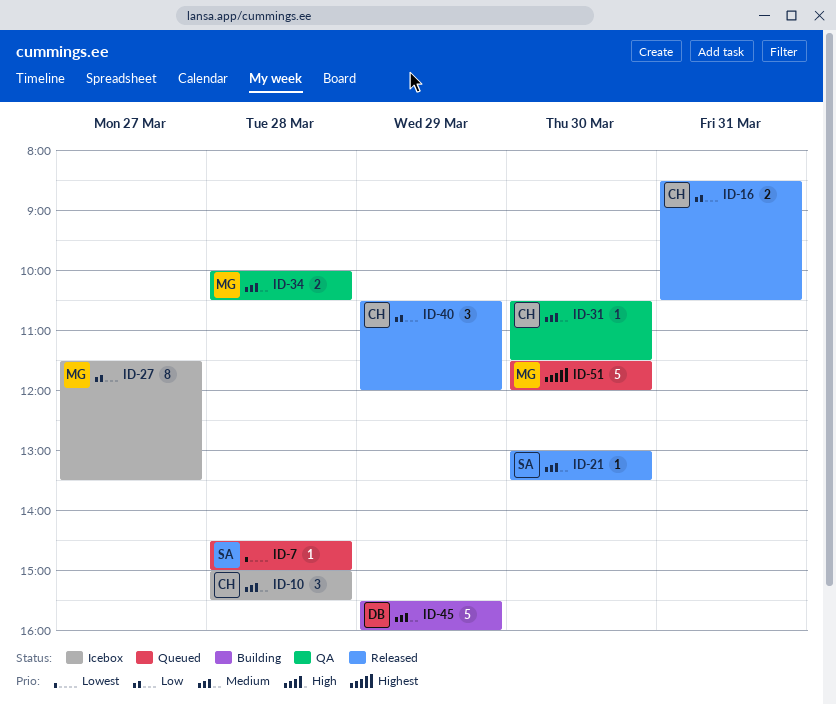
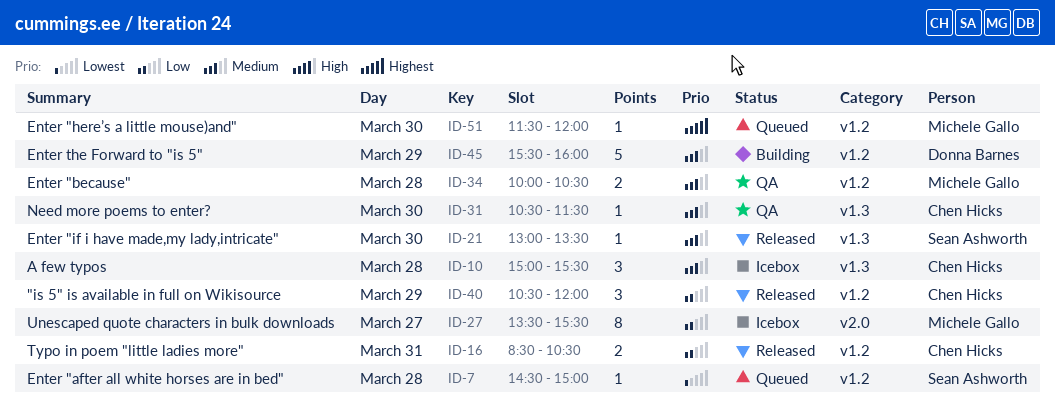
ID-27, begins: 11:30 -> 13:30
ID-27, ends: 13:30 -> 15:30
ID-51, estimate: 5 -> 1

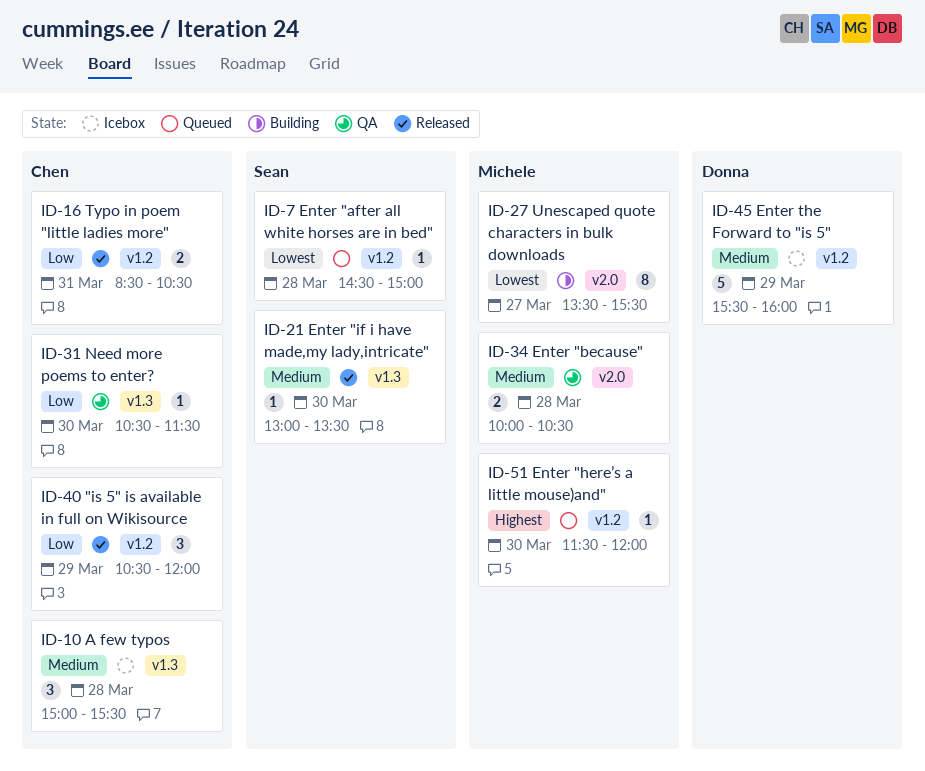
ID-27, status: Icebox -> Building
ID-27, priority: Low -> Lowest
ID-31, priority: Medium -> Low
ID-34, label: v1.2 -> v2.0
ID-45, status: Building -> Icebox

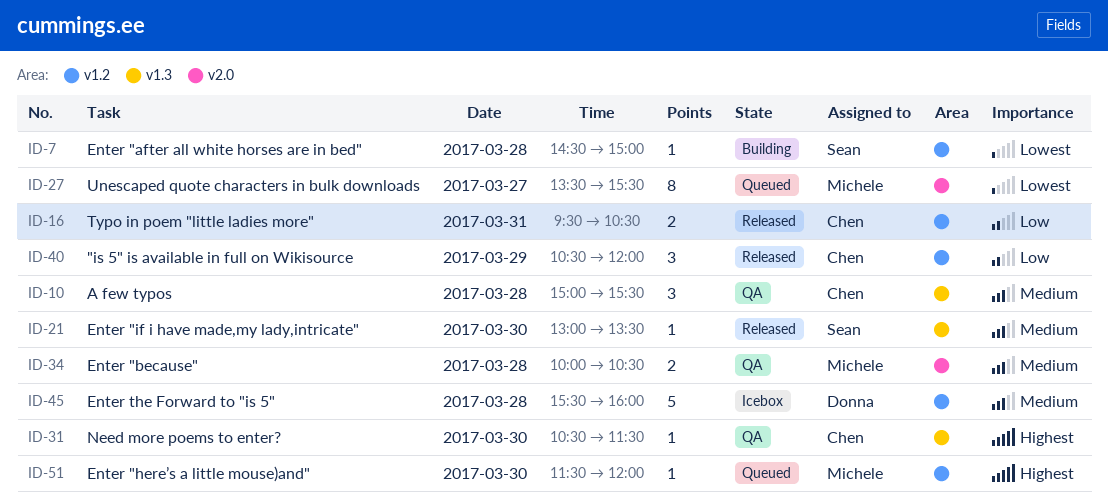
ID-7, status: Queued -> Building
ID-10, status: Icebox -> QA
ID-16, begins: 08:30 -> 09:30
ID-27, status: Building -> Queued
ID-31, priority: Low -> Highest
ID-45, day: Mar 29 -> Mar 28

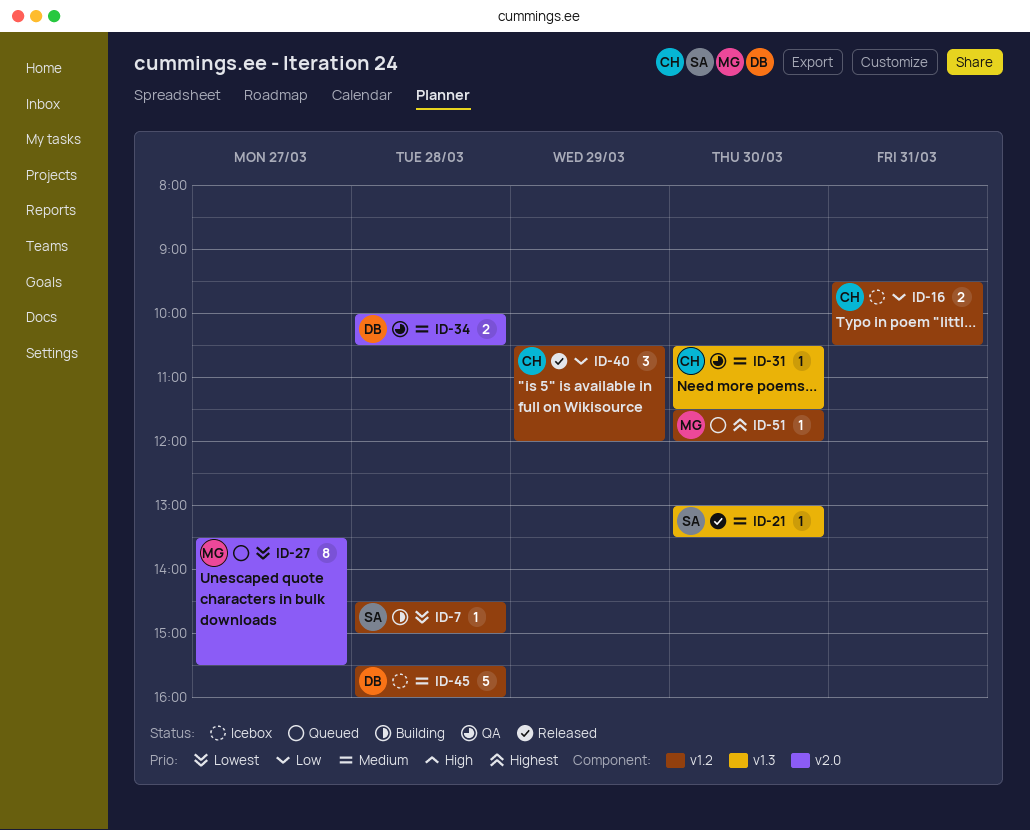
ID-10: present -> none
ID-16, status: Released -> Icebox
ID-31, priority: Highest -> Medium
ID-34, owner: Michele -> Donna

